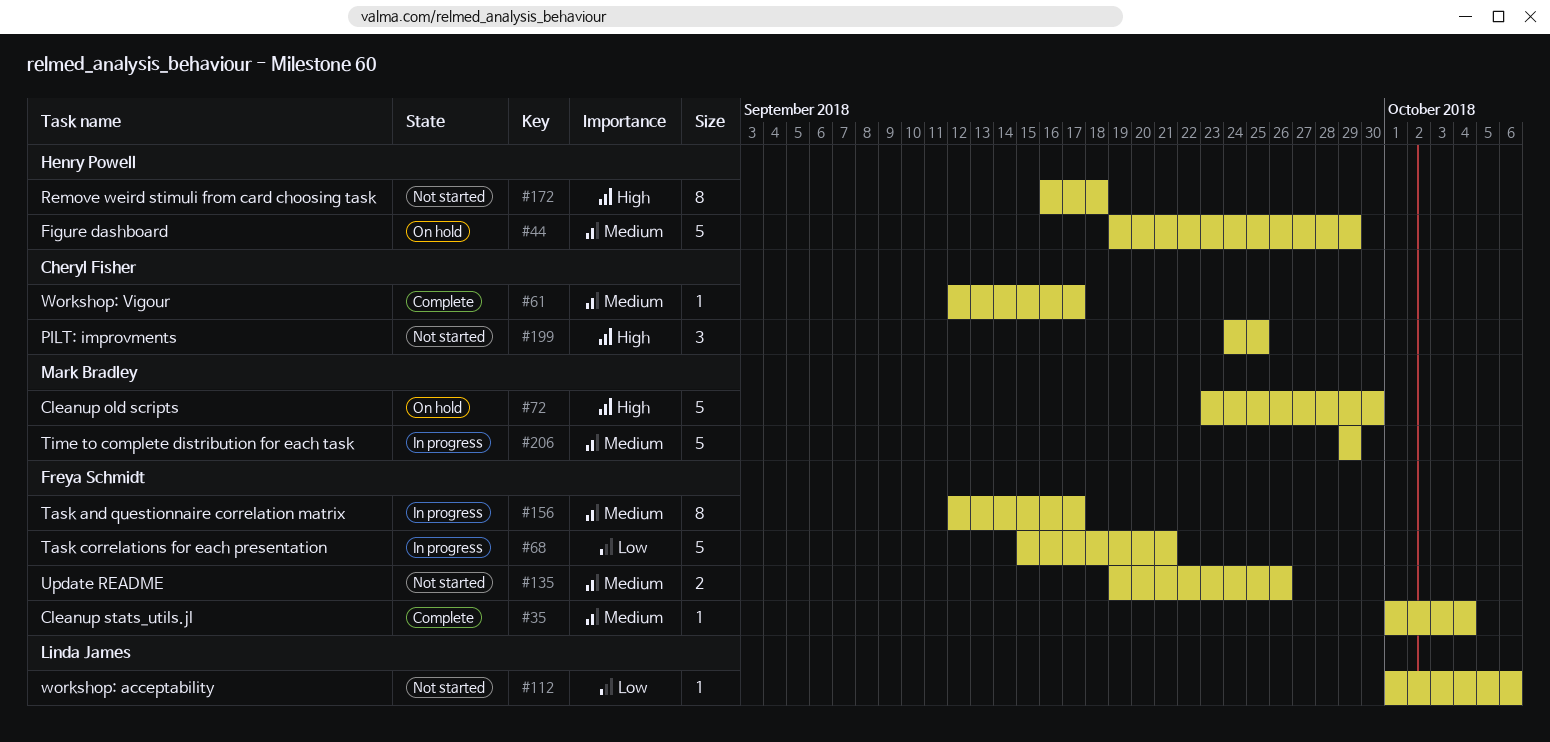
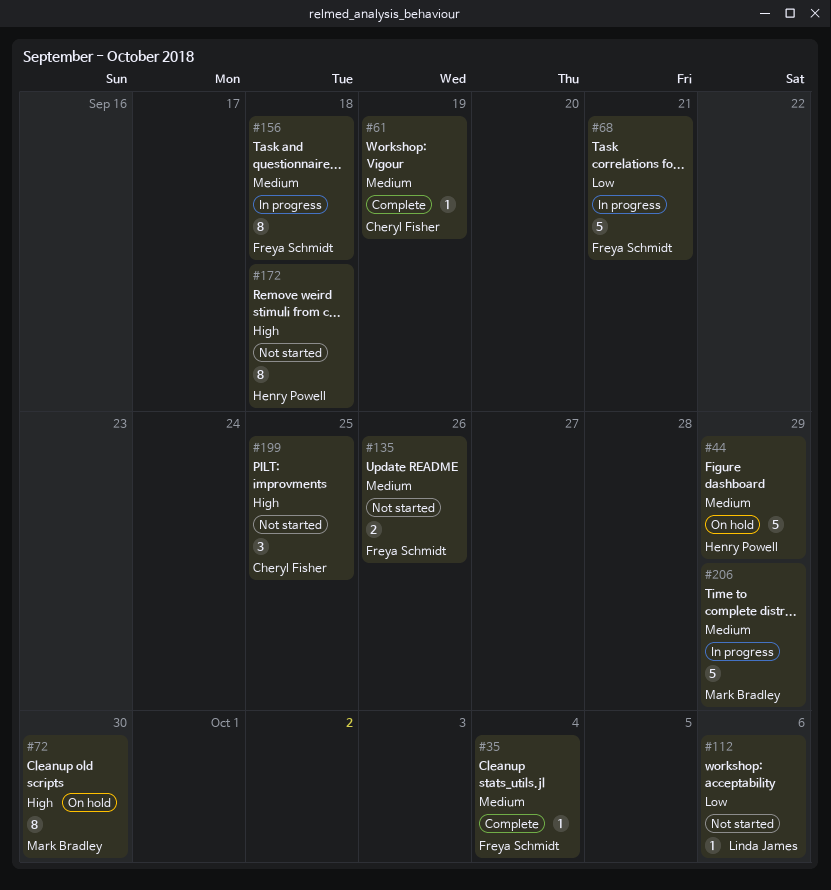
#61, due: Sep 17 -> Sep 19
#72, estimate: 5 -> 8
#156, due: Sep 17 -> Sep 18

